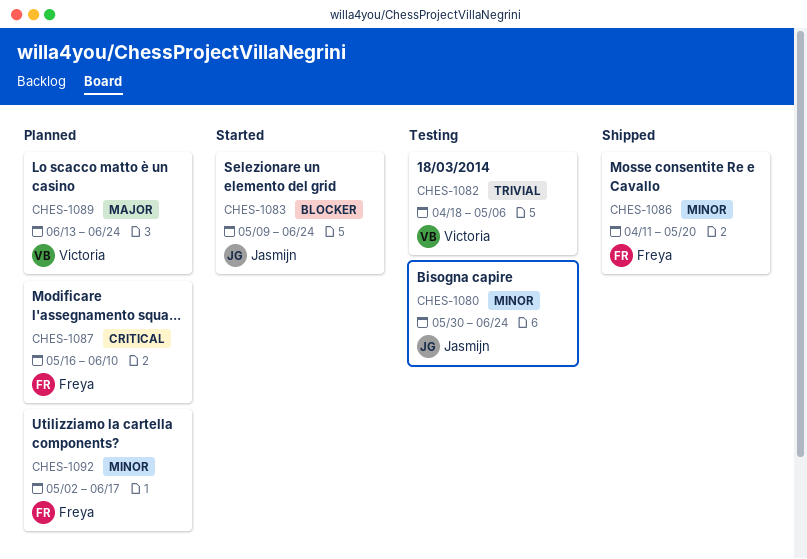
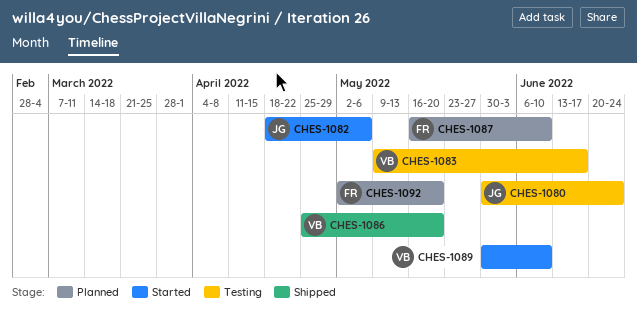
CHES-1082, status: Testing -> Started
CHES-1082, owner: Victoria -> Jasmijn
CHES-1083, status: Started -> Testing
CHES-1083, owner: Jasmijn -> Victoria
CHES-1083, due: Jun 24 -> Jun 17
CHES-1086, owner: Freya -> Victoria
CHES-1086, start: Apr 11 -> Apr 25
CHES-1089, status: Planned -> Started
CHES-1089, start: Jun 13 -> May 30
CHES-1089, due: Jun 24 -> Jun 10
CHES-1092, due: Jun 17 -> May 20

